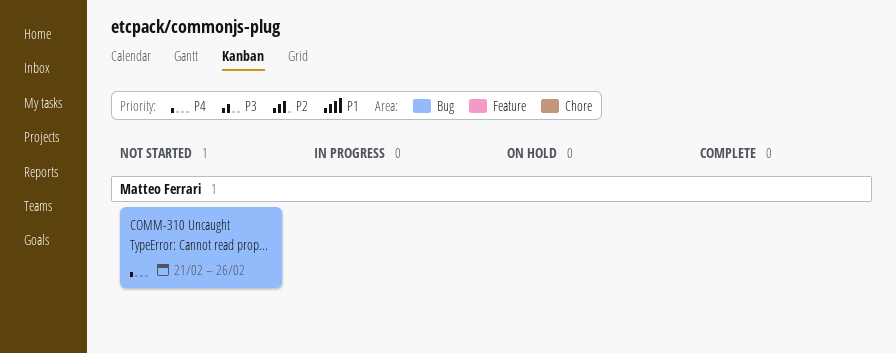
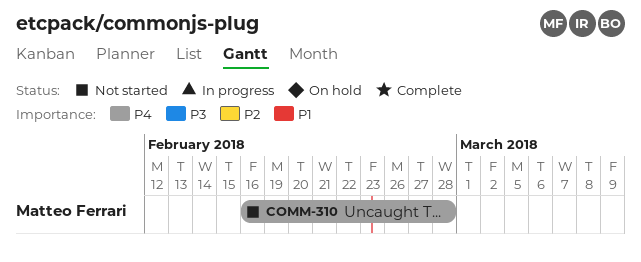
COMM-310, start: Feb 21 -> Feb 16
COMM-310, due: Feb 26 -> Feb 28

